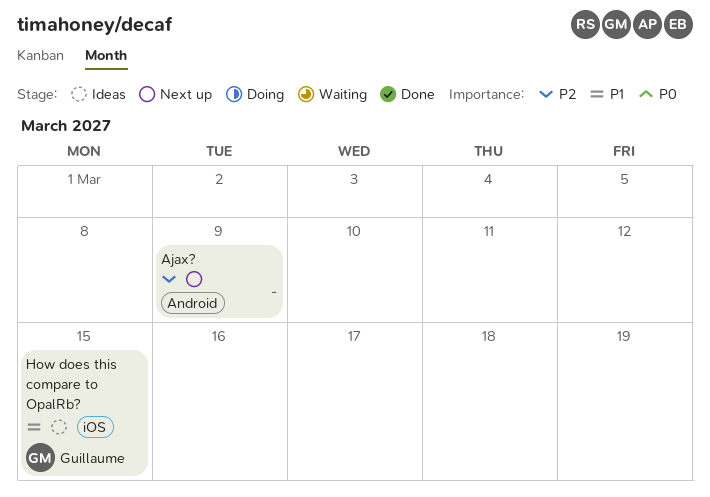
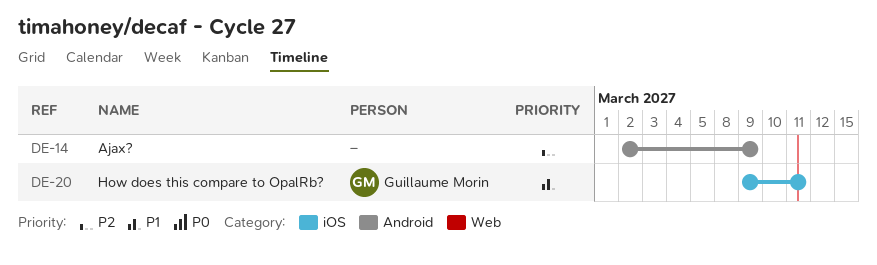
How does this compare to OpalRb?, due: Mar 15 -> Mar 11

